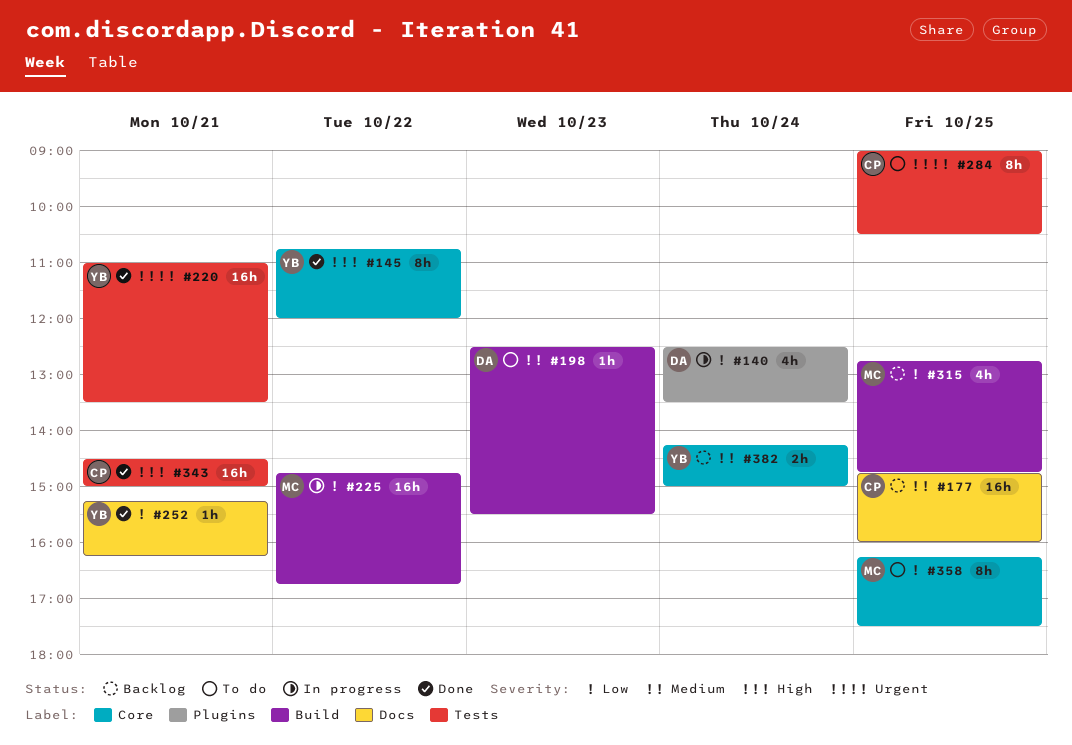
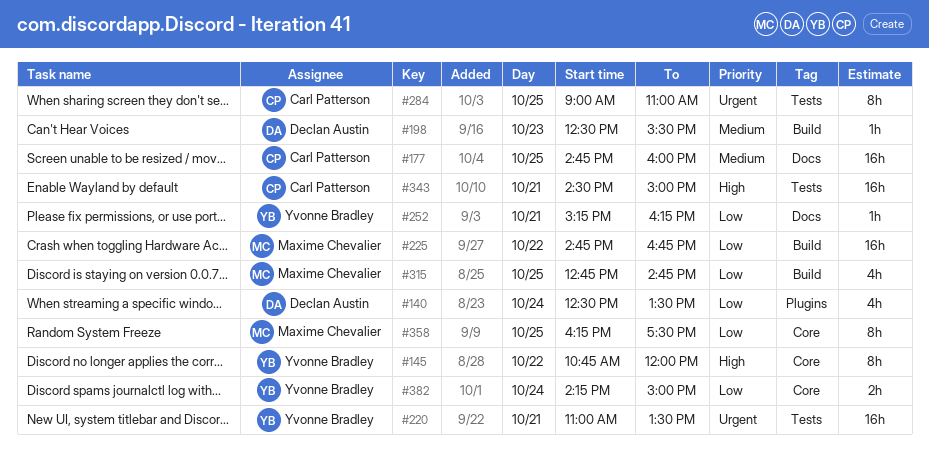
#284, ends: 10:30 -> 11:00
#382, priority: Medium -> Low

